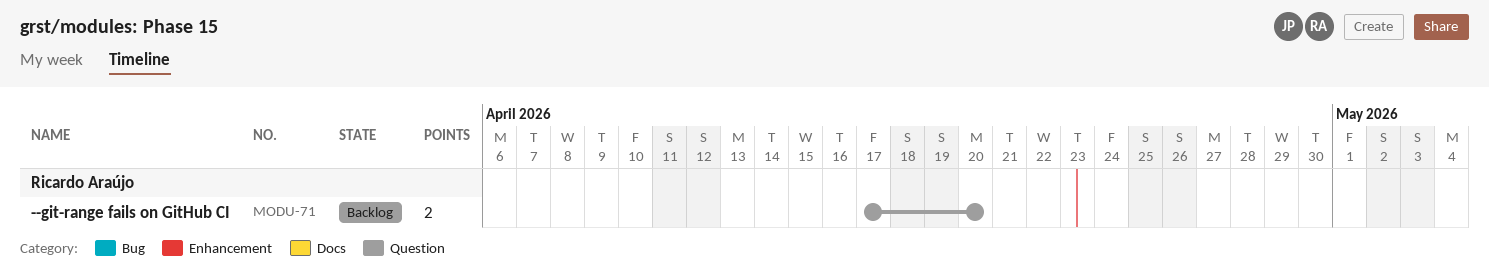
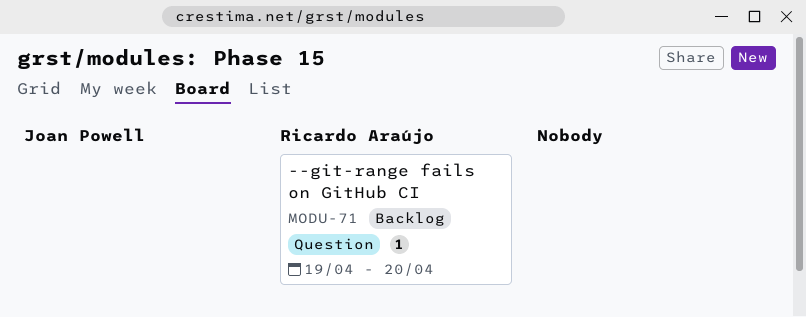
MODU-71, estimate: 2 -> 1
MODU-71, start: Apr 17 -> Apr 19

